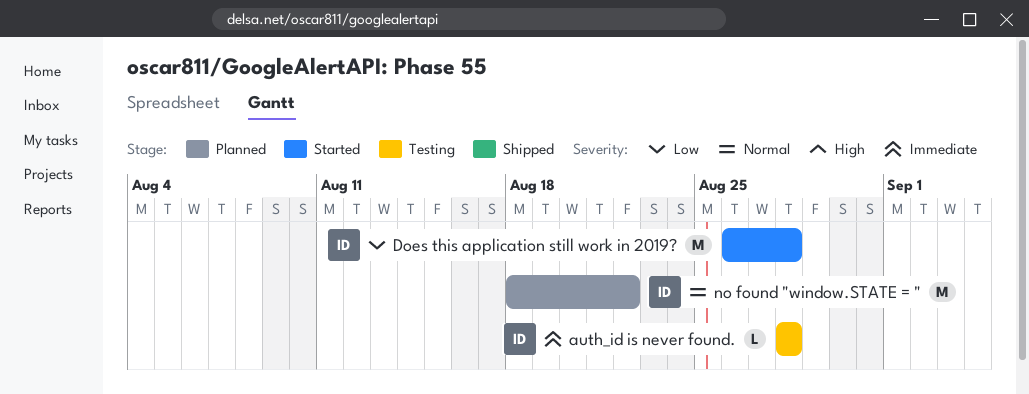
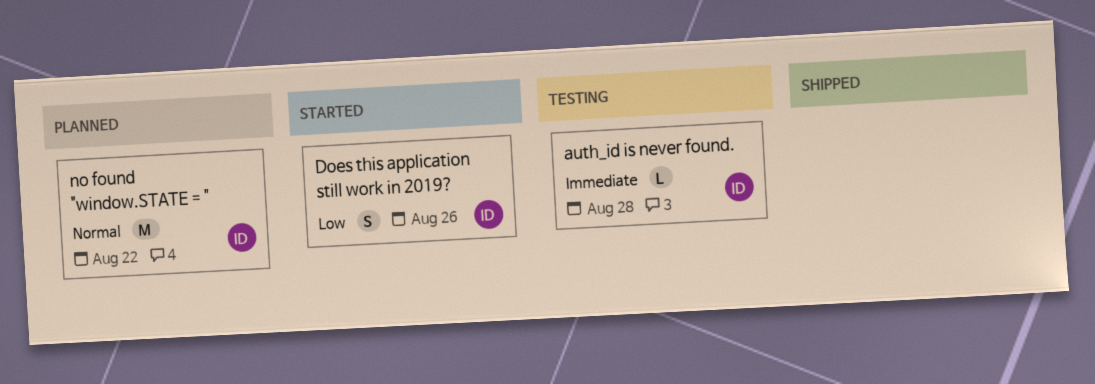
Does this application still work in 2019?, estimate: M -> S
Does this application still work in 2019?, due: Aug 28 -> Aug 26

